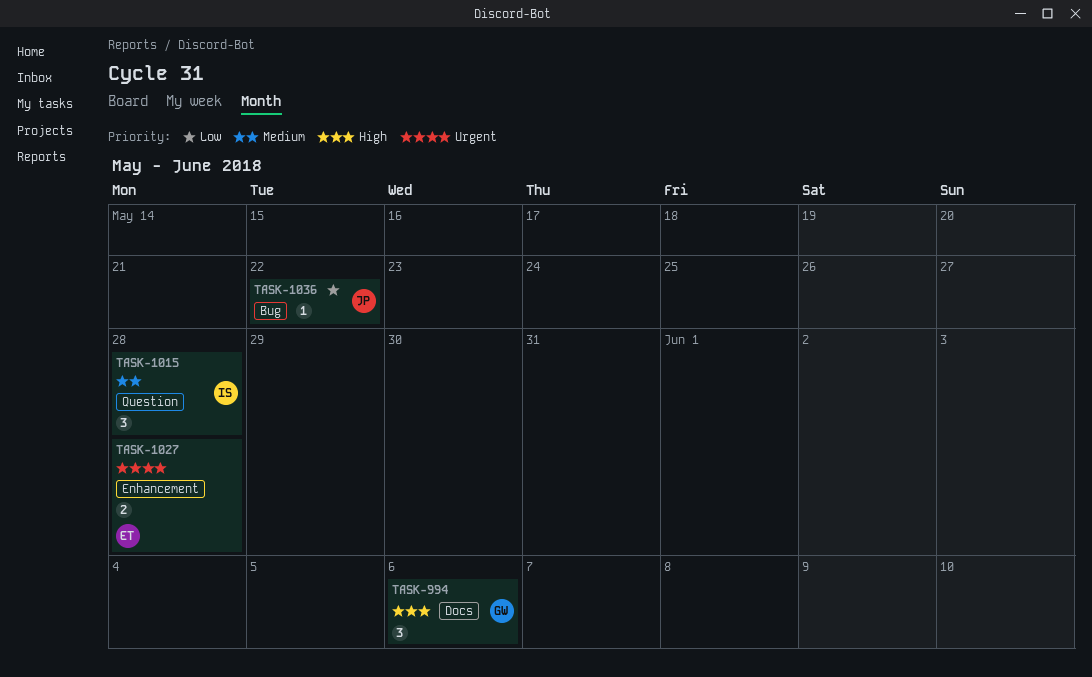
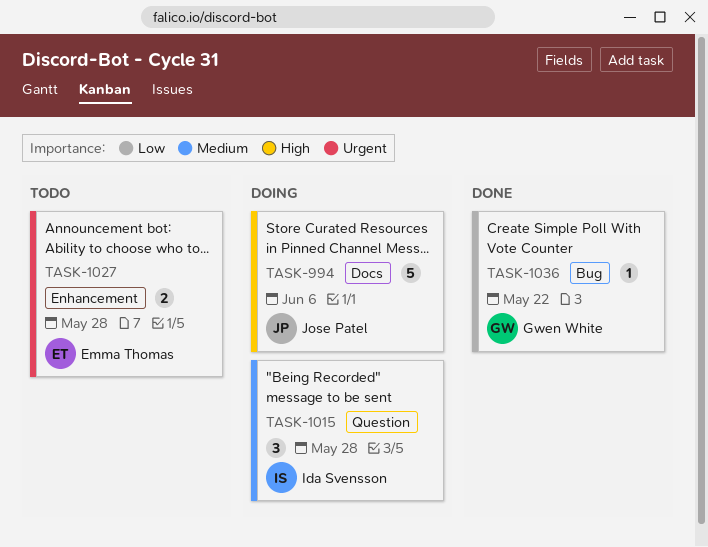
TASK-994, owner: Gwen White -> Jose Patel
TASK-994, estimate: 3 -> 5
TASK-1036, owner: Jose Patel -> Gwen White

